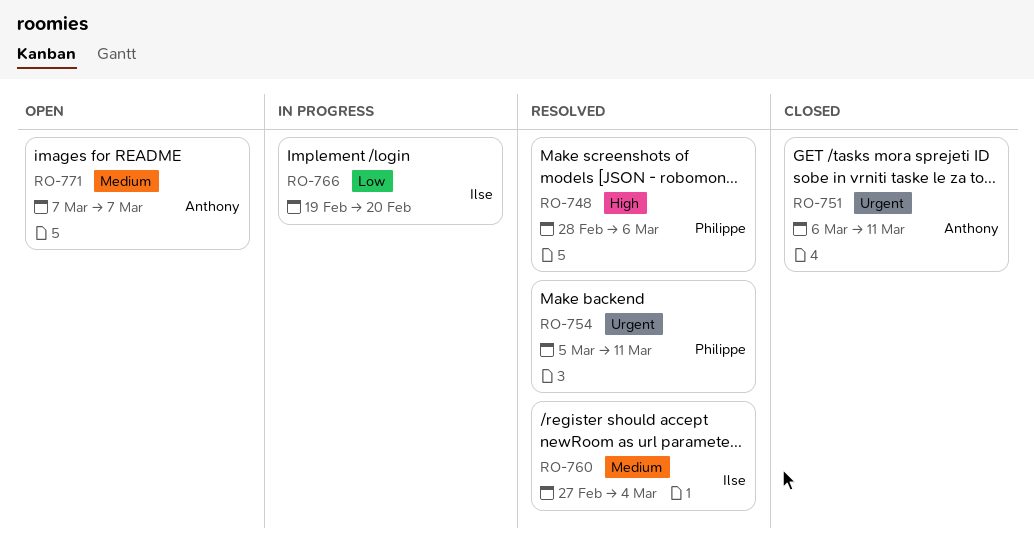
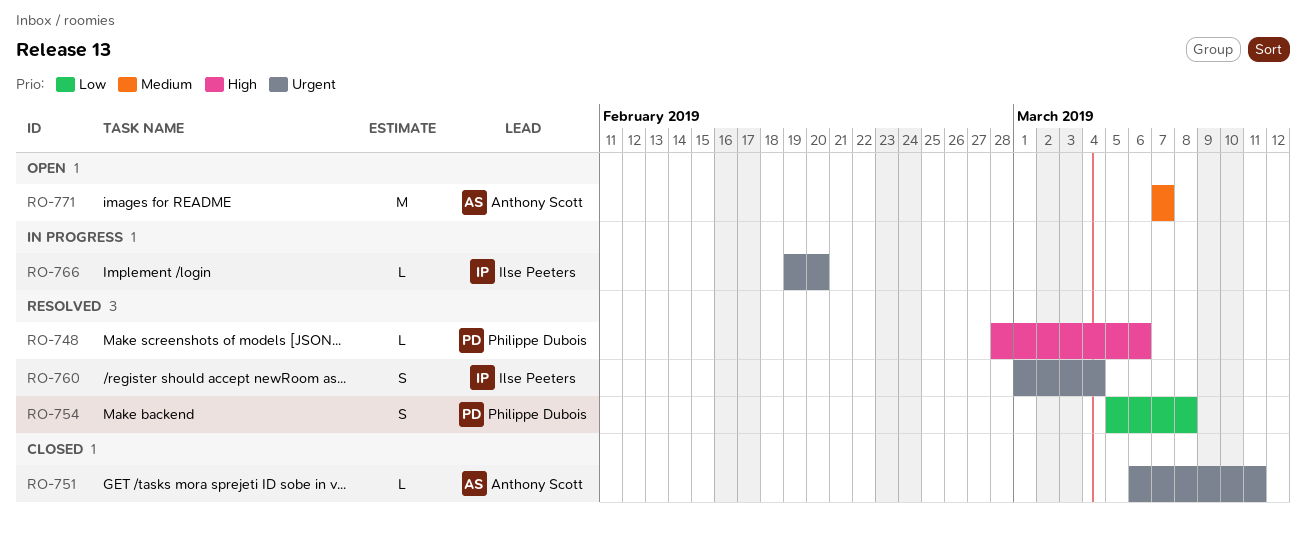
RO-754, priority: Urgent -> Low
RO-754, due: Mar 11 -> Mar 8
RO-760, priority: Medium -> Urgent
RO-760, start: Feb 27 -> Mar 1
RO-766, priority: Low -> Urgent

